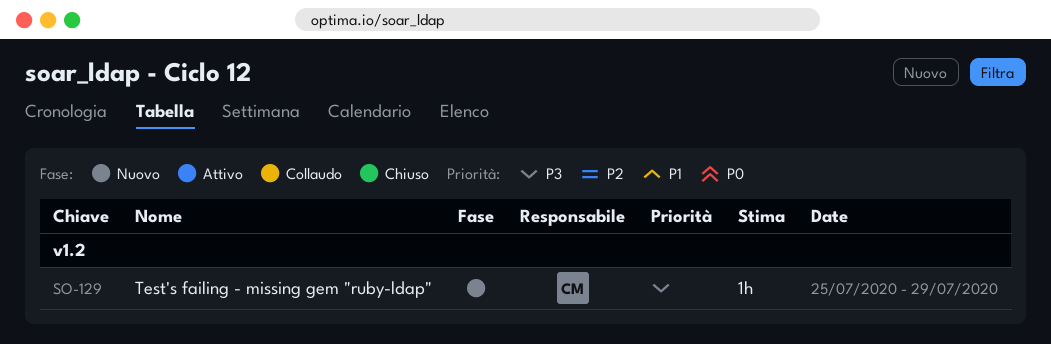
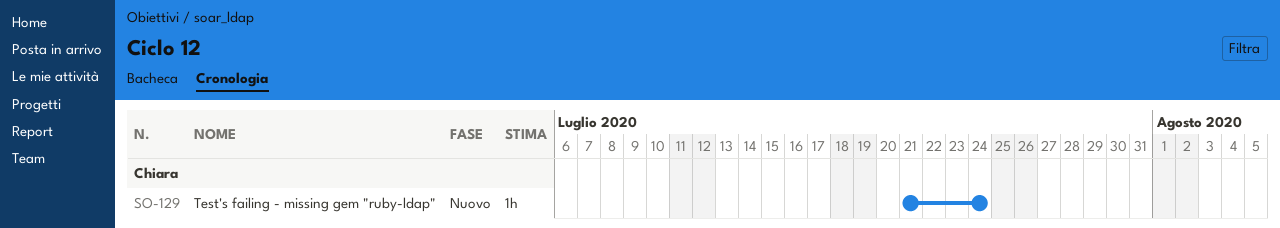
SO-129, start: Jul 25 -> Jul 21
SO-129, due: Jul 29 -> Jul 24

